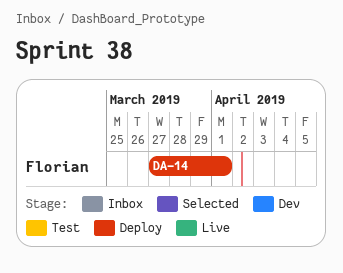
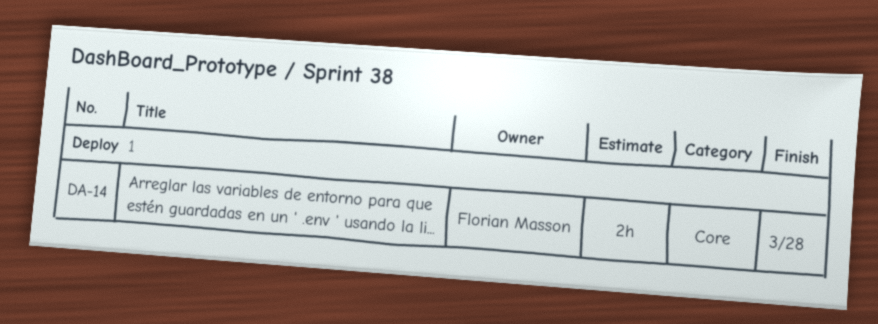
DA-14, due: Apr 1 -> Mar 28

